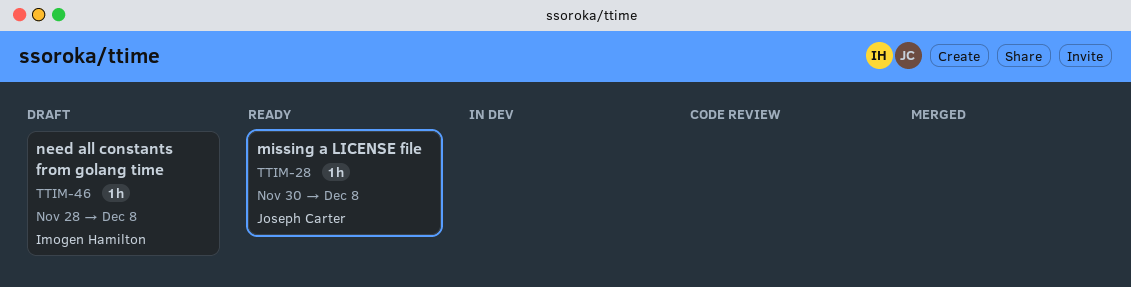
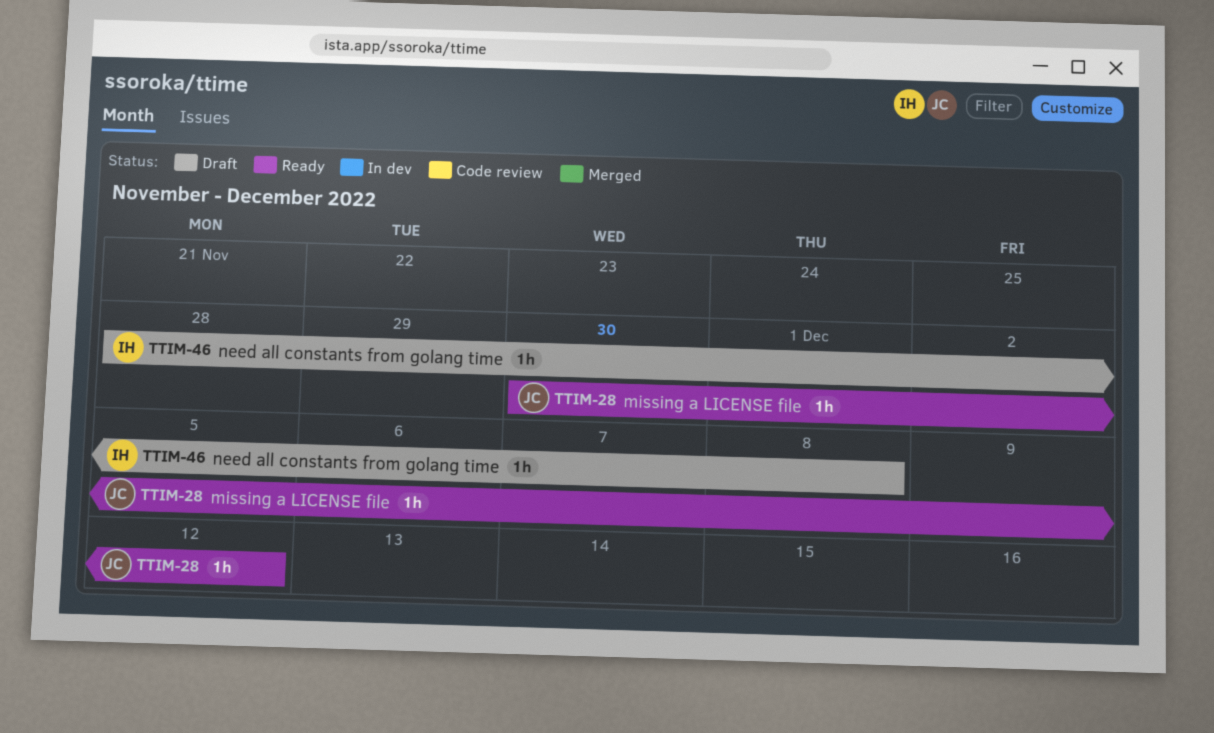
TTIM-28, due: Dec 8 -> Dec 12

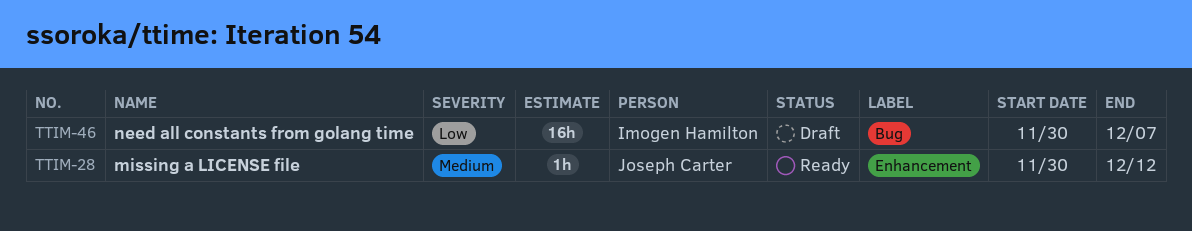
TTIM-46, estimate: 1h -> 16h
TTIM-46, start: Nov 28 -> Nov 30
TTIM-46, due: Dec 8 -> Dec 7

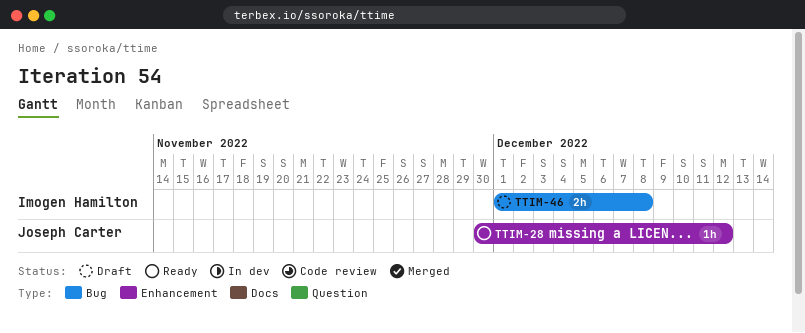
TTIM-46, estimate: 16h -> 2h
TTIM-46, start: Nov 30 -> Dec 1
TTIM-46, due: Dec 7 -> Dec 8

